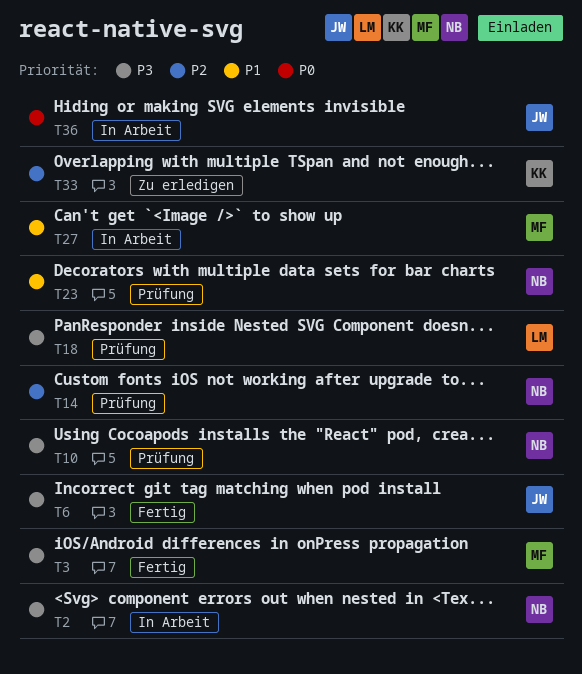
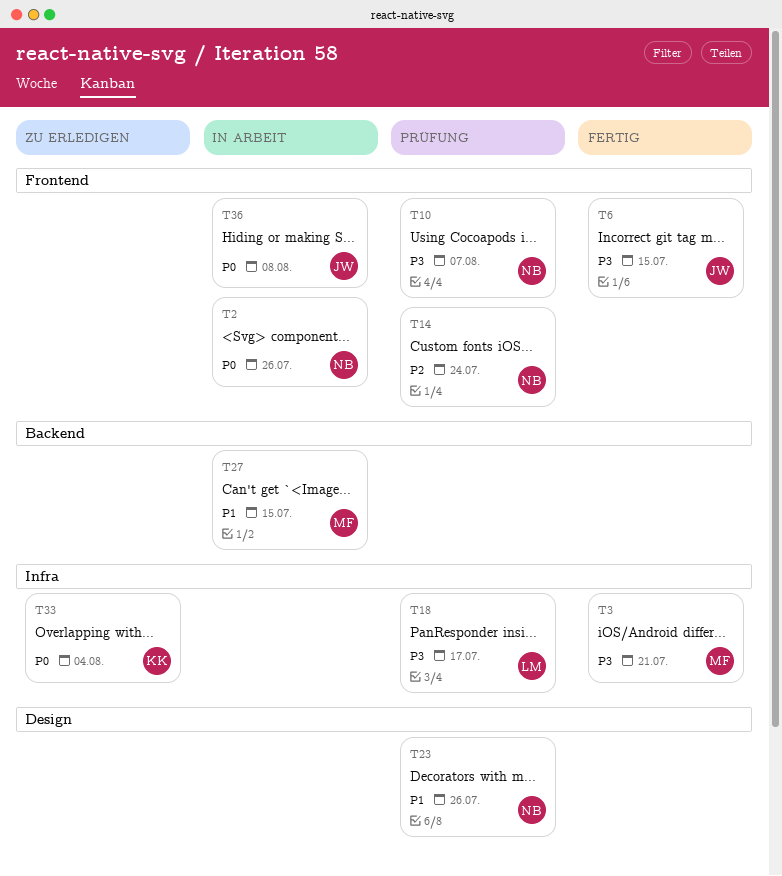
T2, priority: P3 -> P0
T33, priority: P2 -> P0

